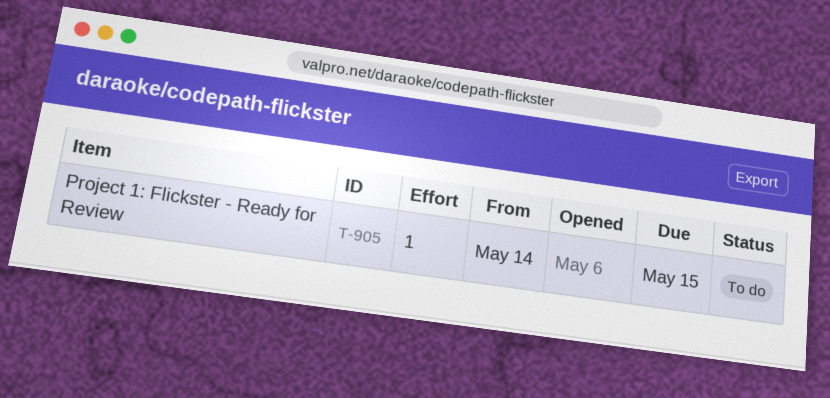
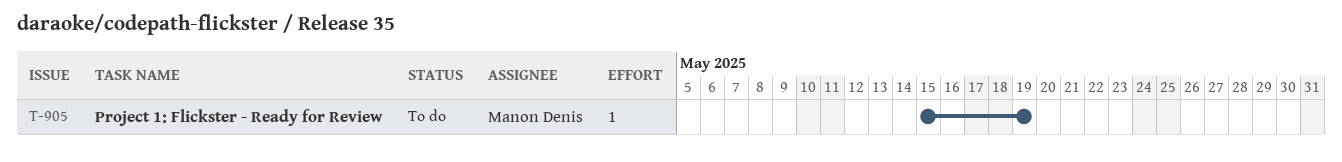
T-905, start: May 14 -> May 15
T-905, due: May 15 -> May 19

